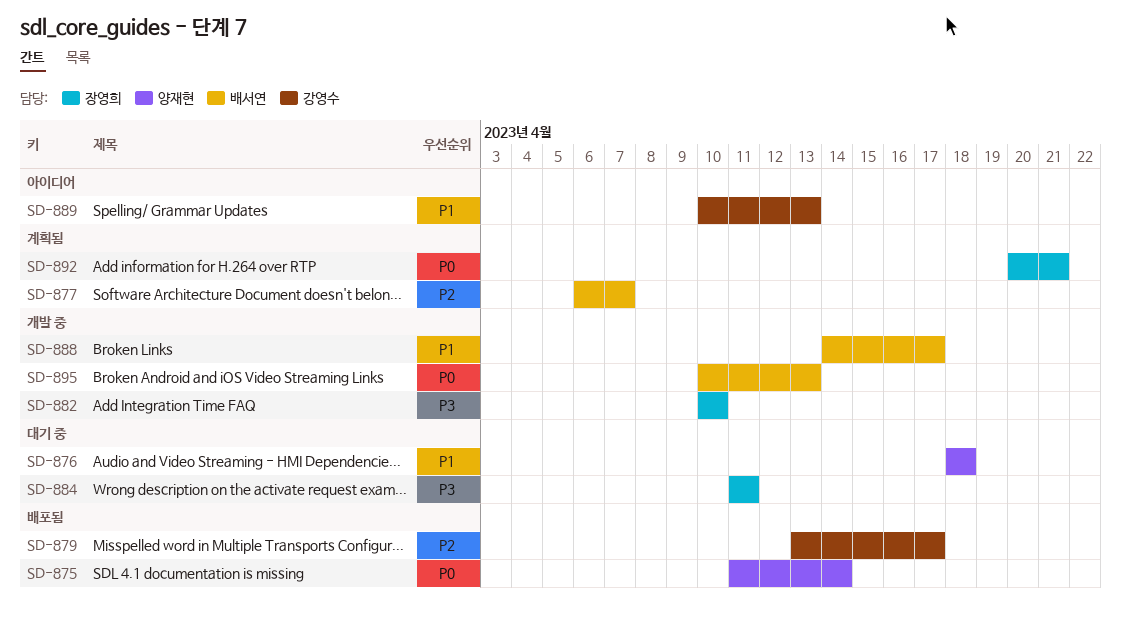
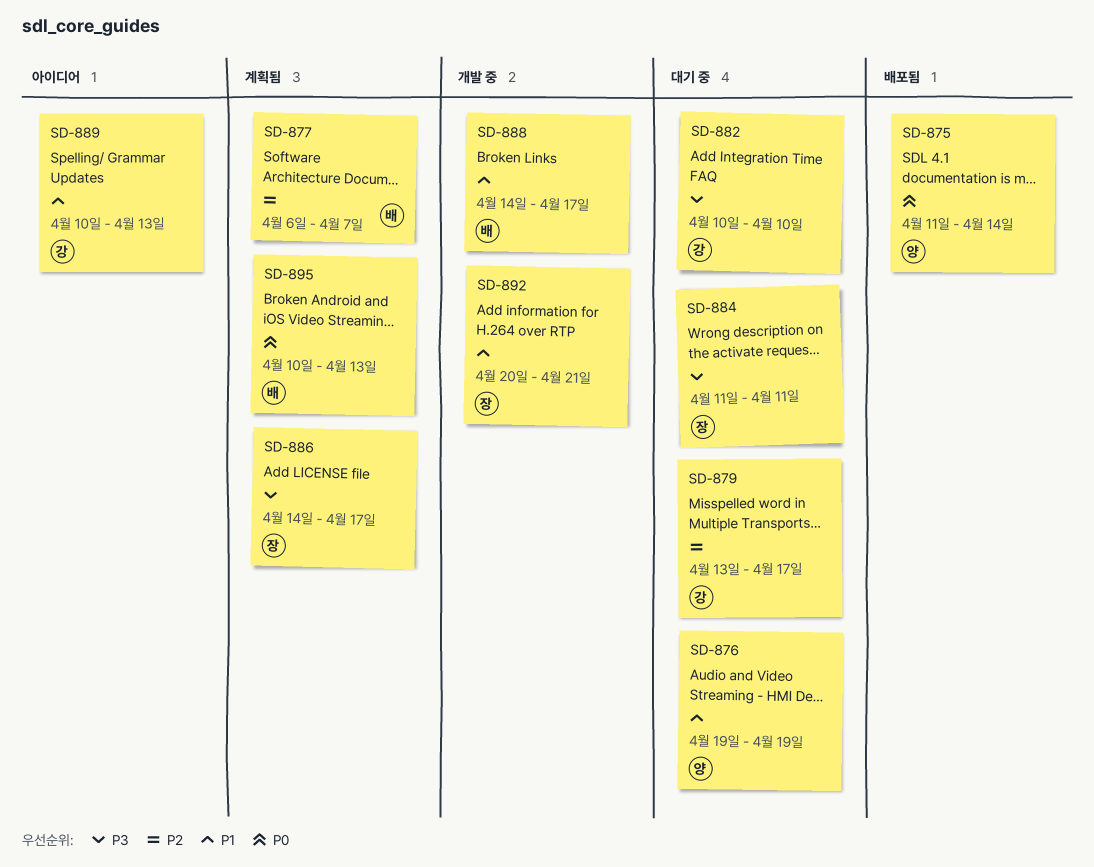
SD-876, start: Apr 18 -> Apr 19
SD-876, due: Apr 18 -> Apr 19
SD-879, status: 배포됨 -> 대기 중
SD-882, status: 개발 중 -> 대기 중
SD-882, owner: 장영희 -> 강영수
SD-886: none -> present
SD-892, status: 계획됨 -> 개발 중
SD-892, priority: P0 -> P1
SD-895, status: 개발 중 -> 계획됨

